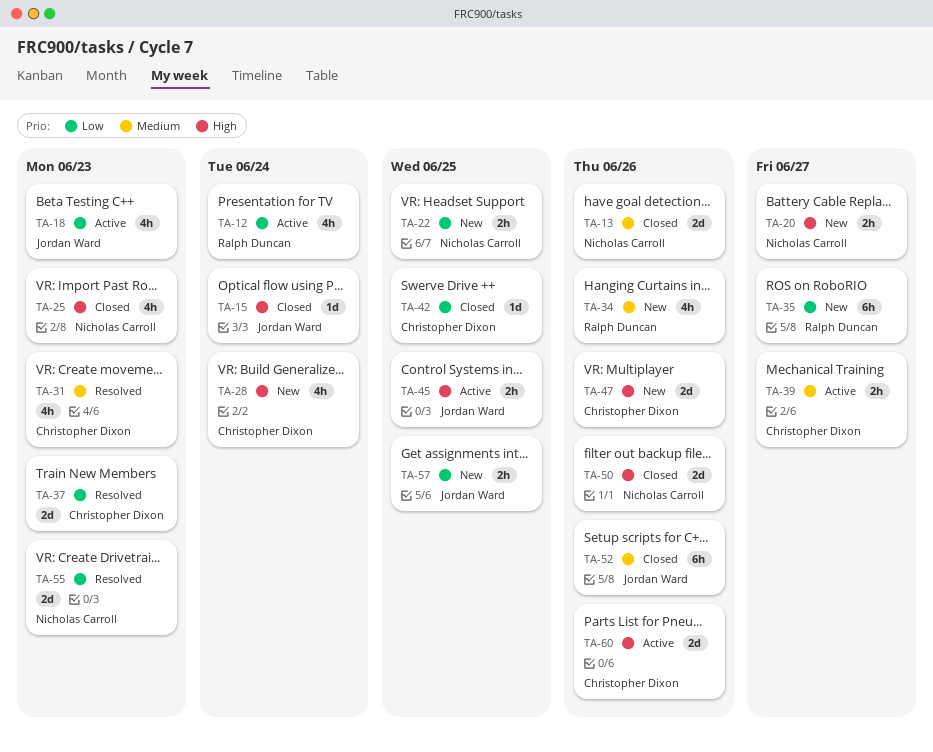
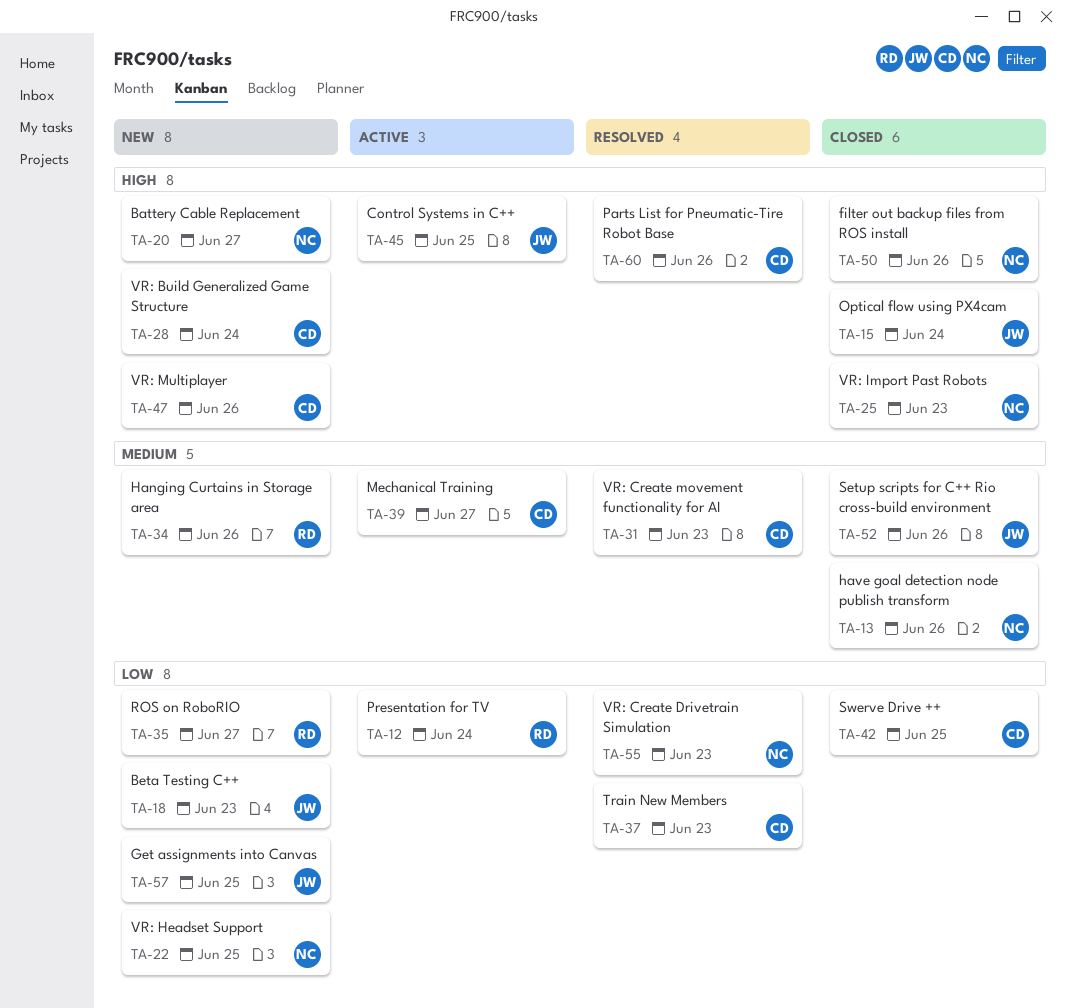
TA-18, status: Active -> New
TA-60, status: Active -> Resolved

